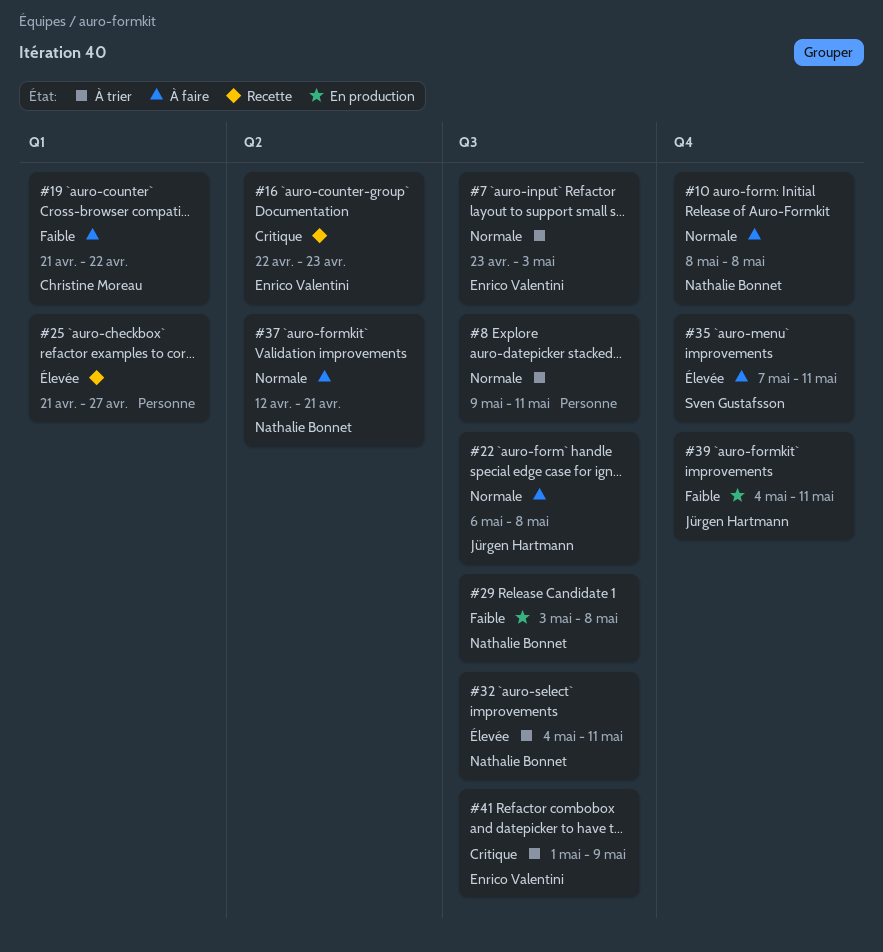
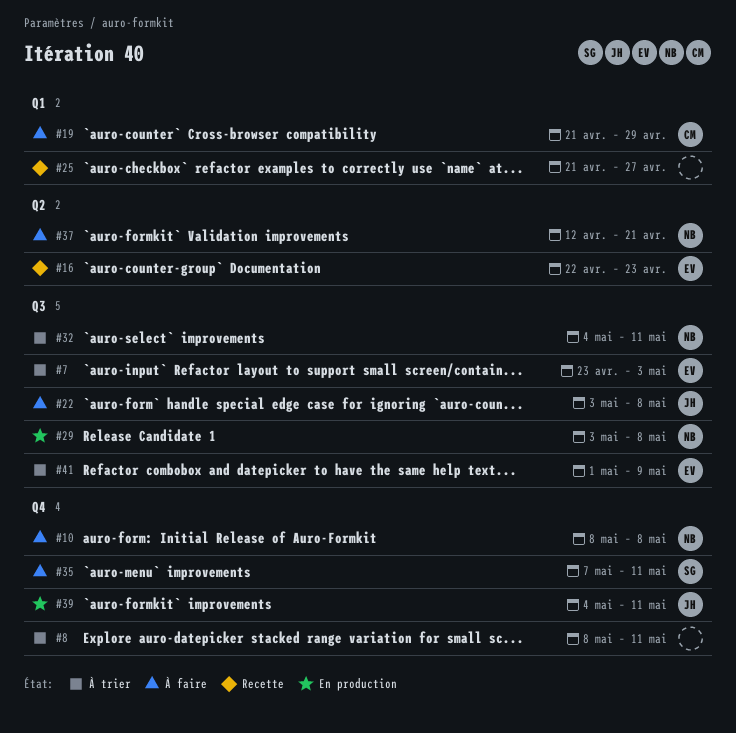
#8, label: Q3 -> Q4
#8, start: May 9 -> May 8
#19, due: Apr 22 -> Apr 29
#22, start: May 6 -> May 3

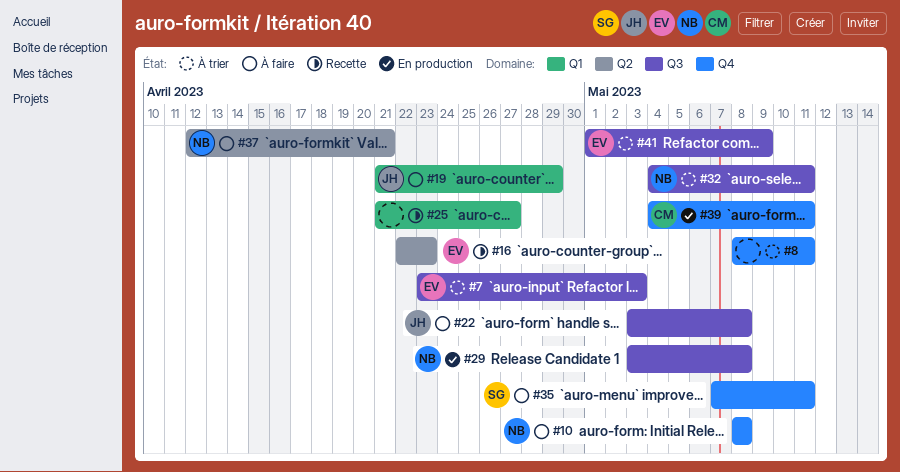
#19, owner: CM -> JH
#39, owner: JH -> CM

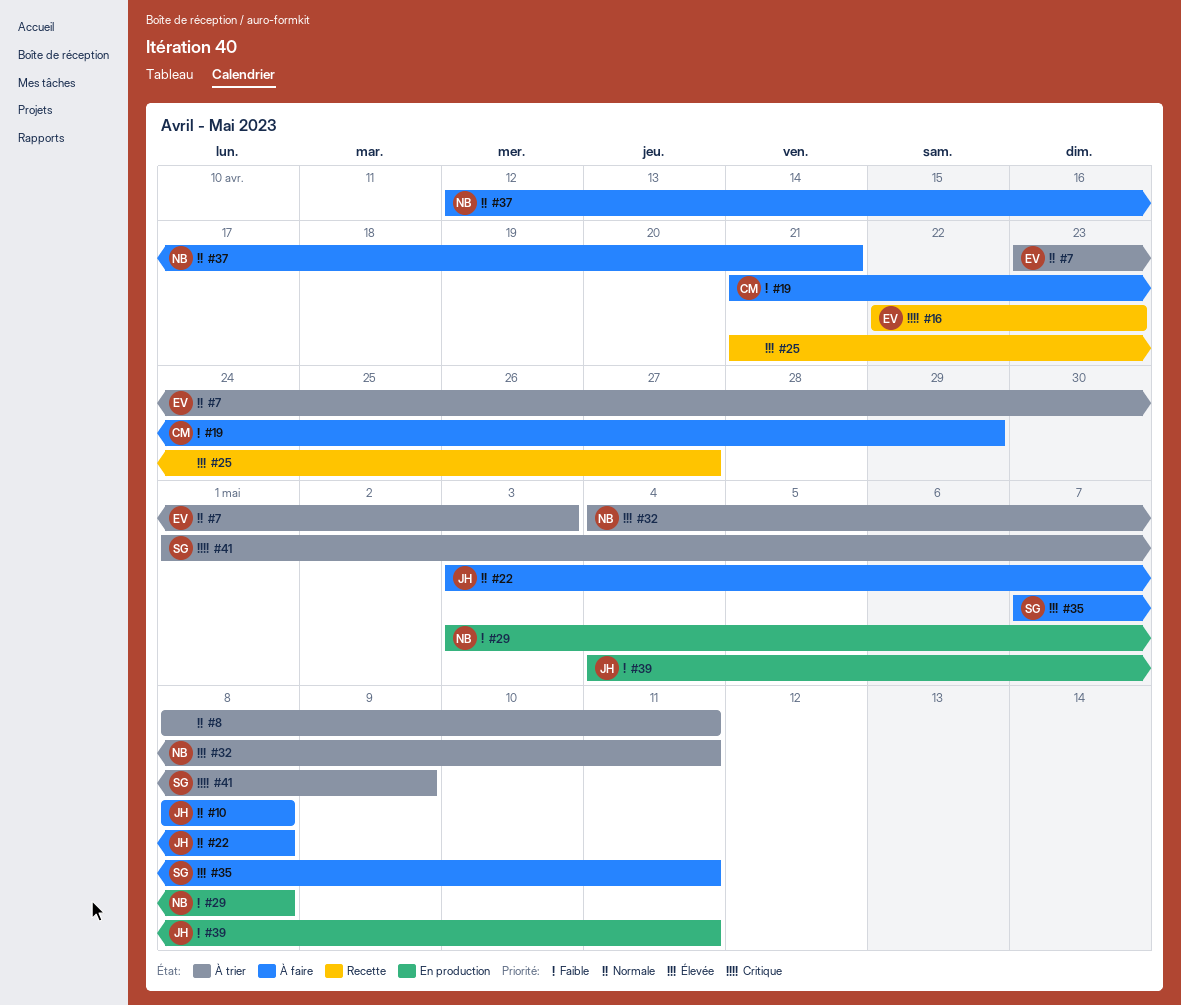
#10, owner: NB -> JH
#19, owner: JH -> CM
#39, owner: CM -> JH
#41, owner: EV -> SG

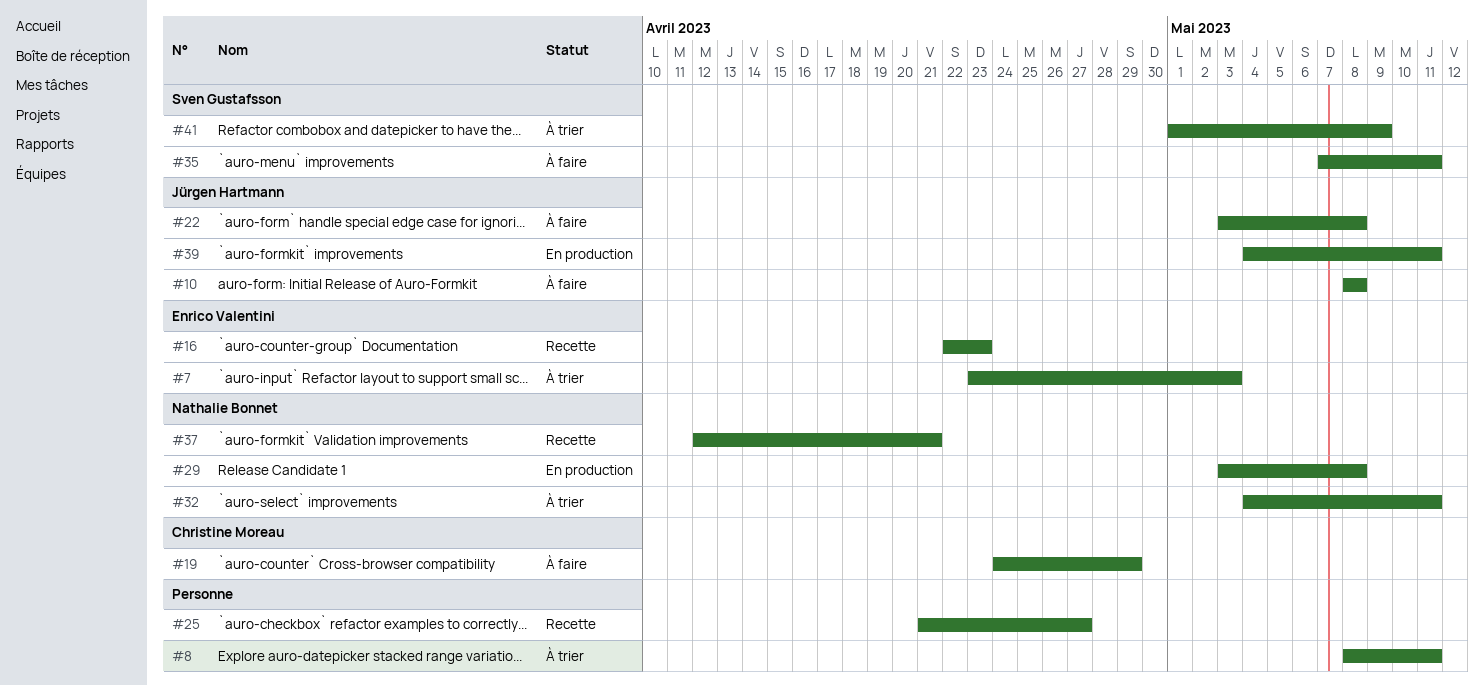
#19, start: Apr 21 -> Apr 24
#37, status: À faire -> Recette

